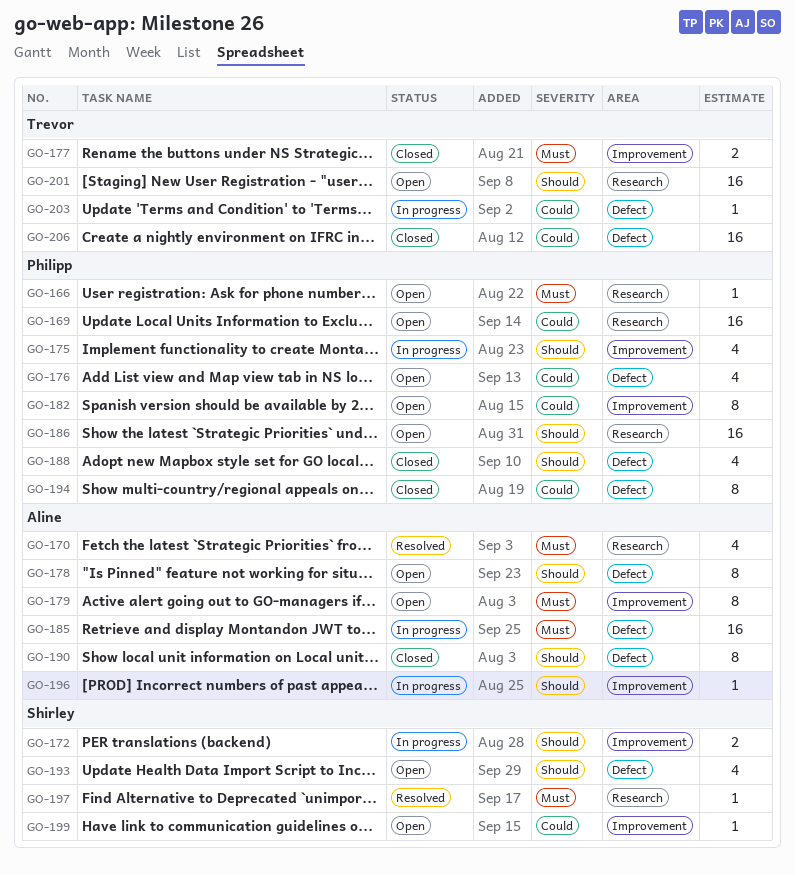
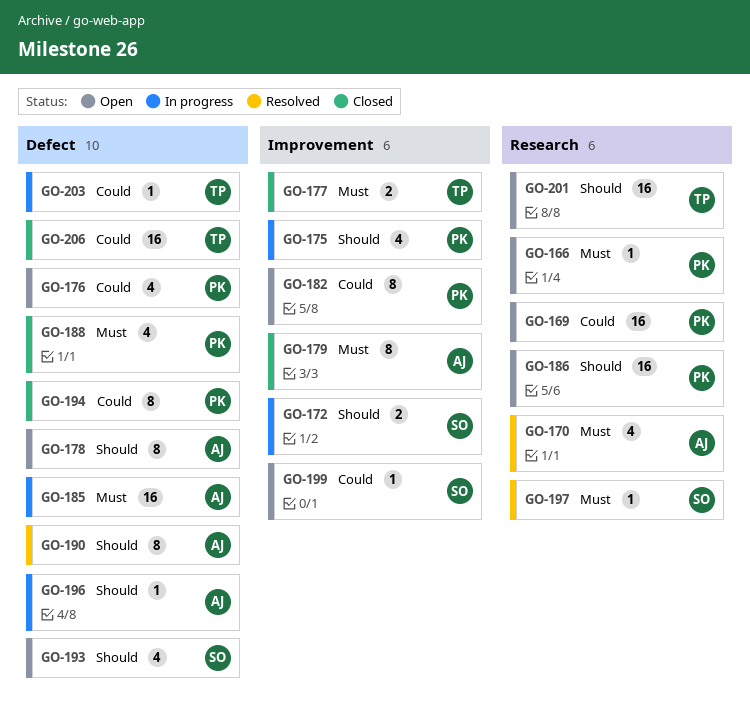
GO-179, status: Open -> Closed
GO-188, priority: Should -> Must
GO-190, status: Closed -> Resolved
GO-196, label: Improvement -> Defect

